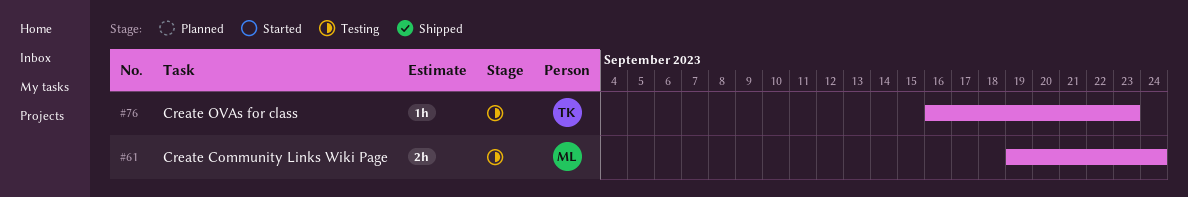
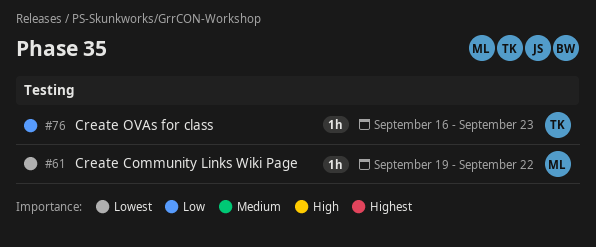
#61, estimate: 2h -> 1h
#61, due: Sep 24 -> Sep 22

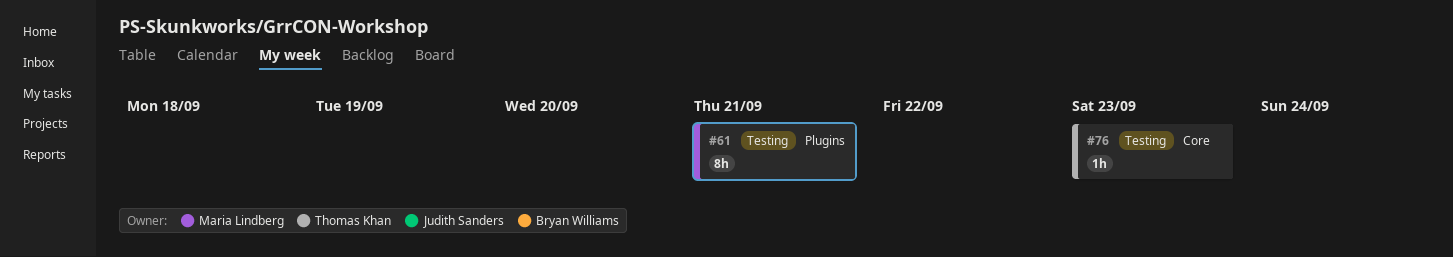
#61, estimate: 1h -> 8h
#61, due: Sep 22 -> Sep 21

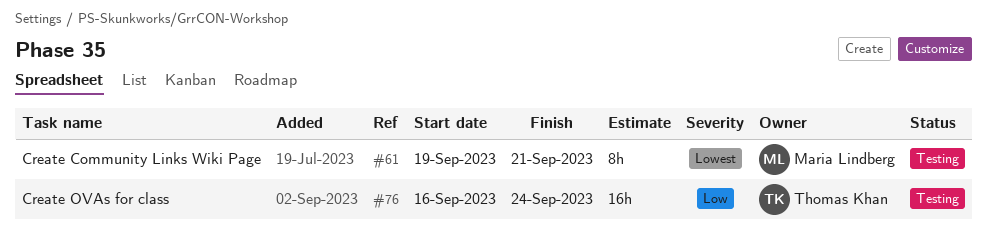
#76, estimate: 1h -> 16h
#76, due: Sep 23 -> Sep 24

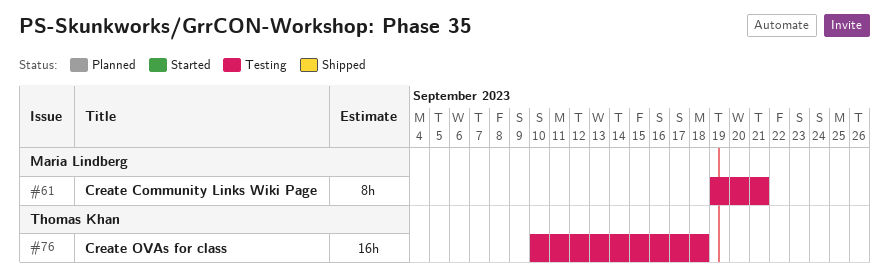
#76, start: Sep 16 -> Sep 10
#76, due: Sep 24 -> Sep 18

